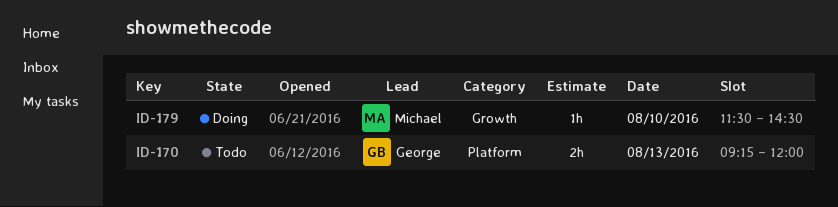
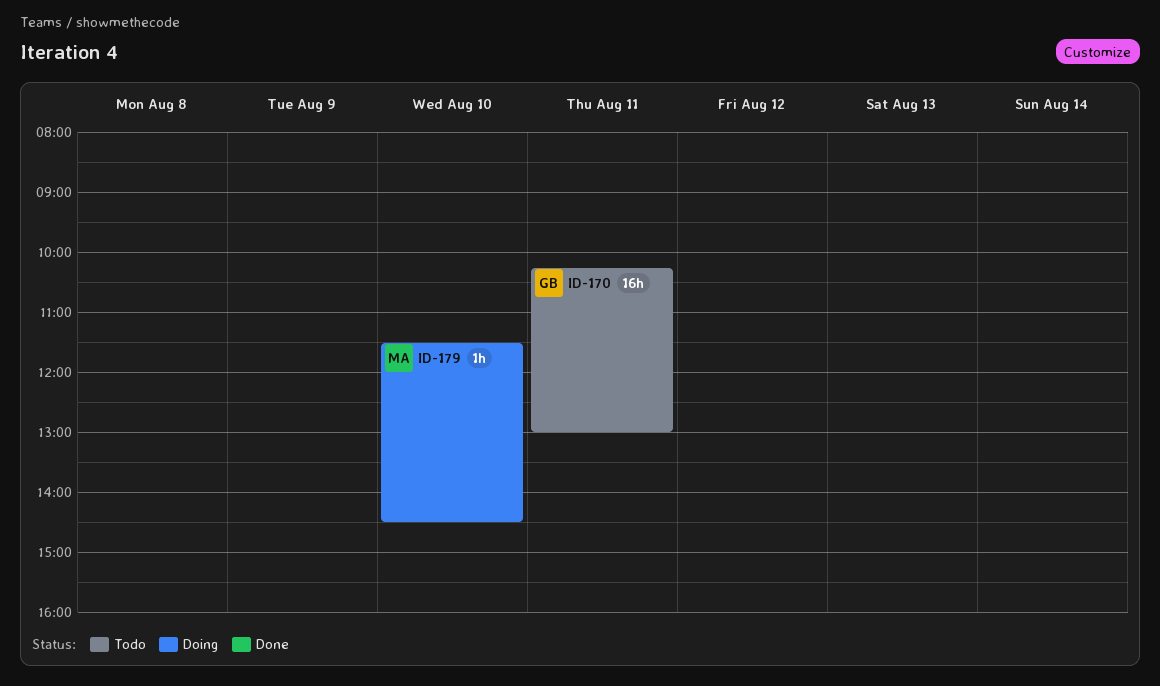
ID-170, estimate: 2h -> 16h
ID-170, day: Aug 13 -> Aug 11
ID-170, begins: 09:15 -> 10:15
ID-170, ends: 12:00 -> 13:00

